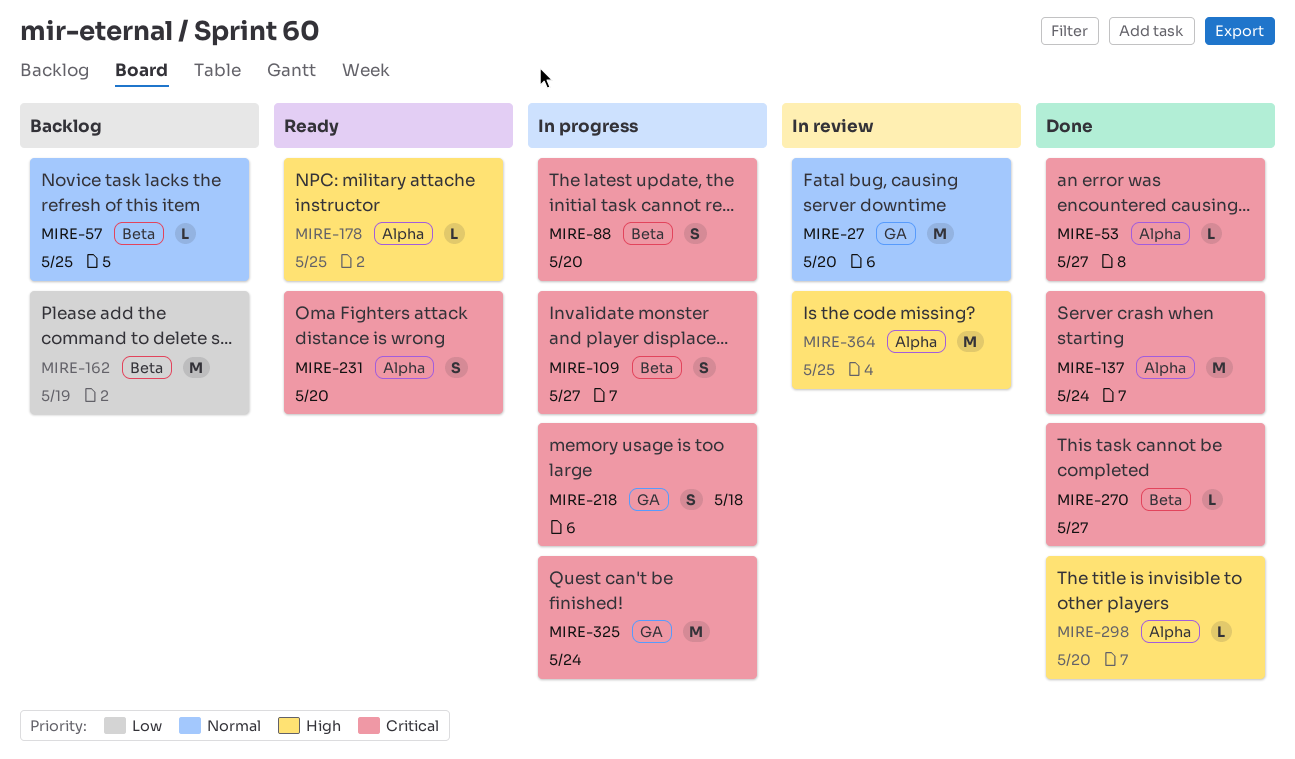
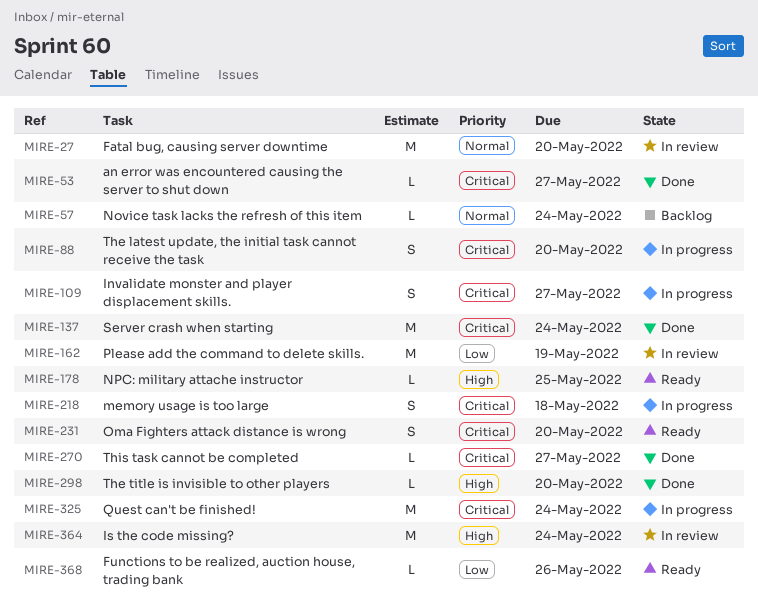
MIRE-57, due: May 25 -> May 24
MIRE-162, status: Backlog -> In review
MIRE-364, due: May 25 -> May 24
MIRE-368: none -> present

